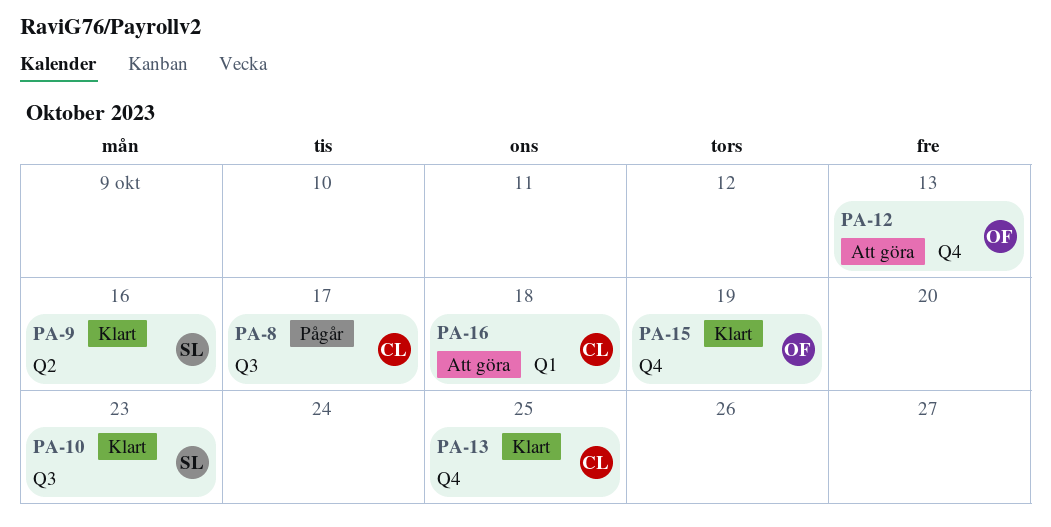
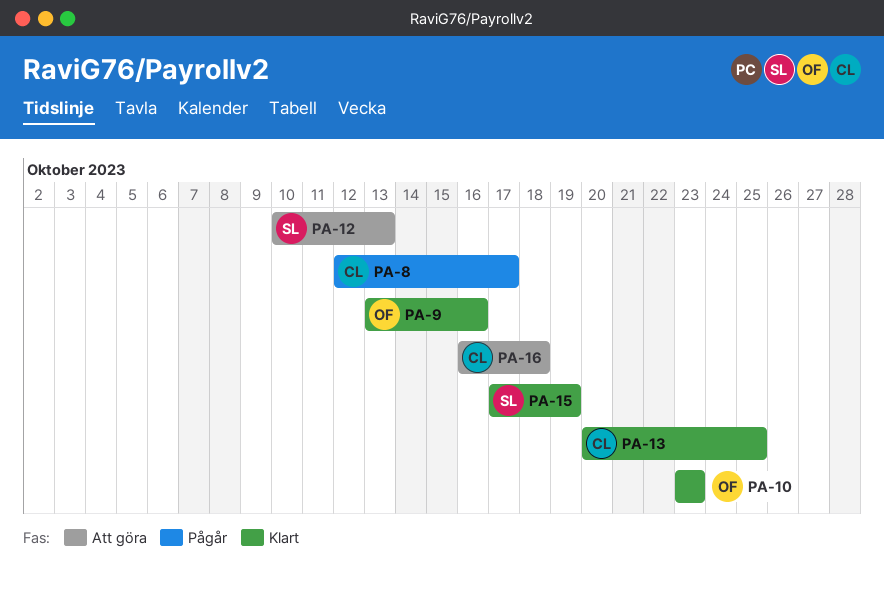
PA-9, owner: SL -> OF
PA-10, owner: SL -> OF
PA-12, owner: OF -> SL
PA-15, owner: OF -> SL

